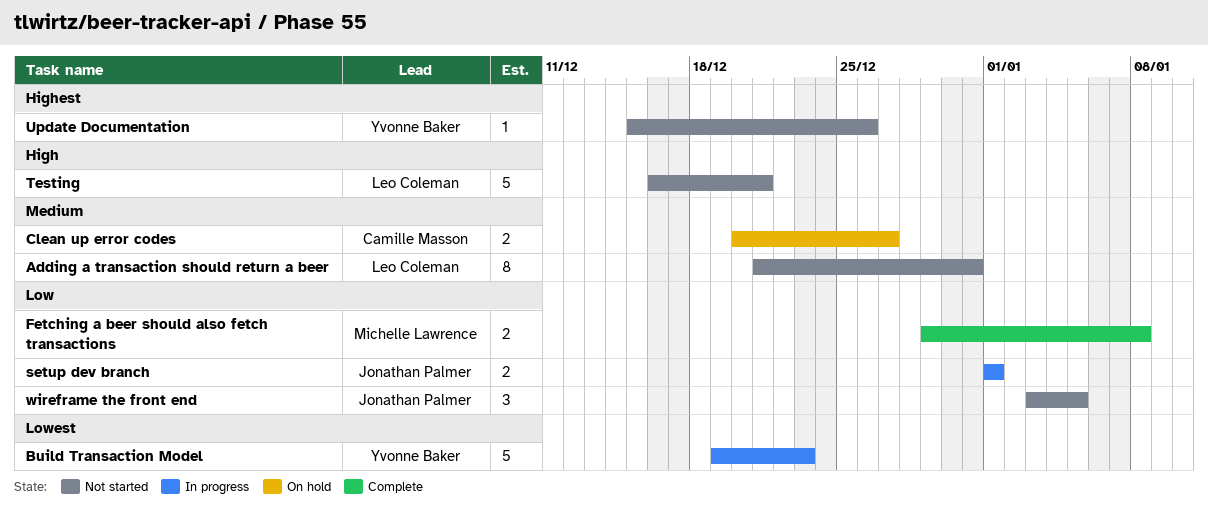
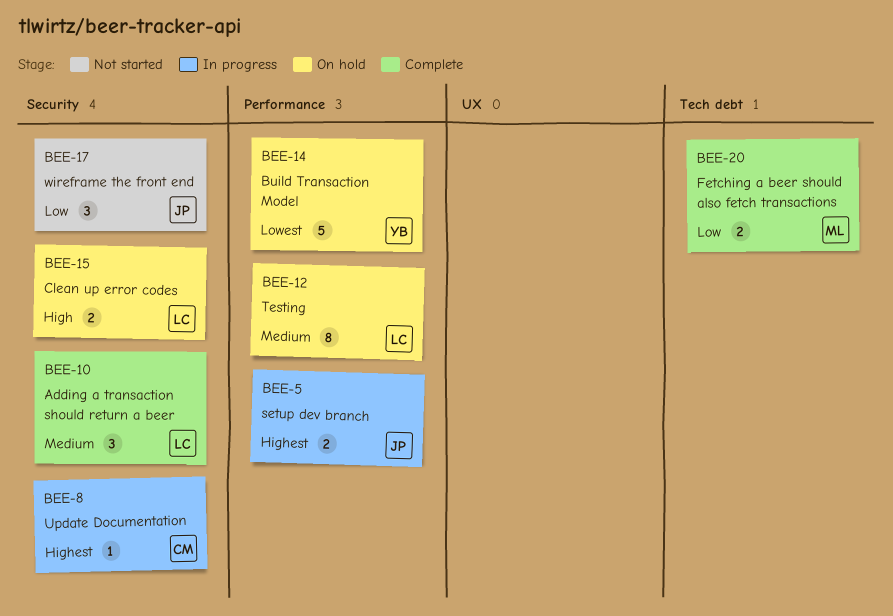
Adding a transaction should return a beer, status: Not started -> Complete
Adding a transaction should return a beer, estimate: 8 -> 3
Build Transaction Model, status: In progress -> On hold
Clean up error codes, owner: Camille Masson -> Leo Coleman
Clean up error codes, priority: Medium -> High
setup dev branch, priority: Low -> Highest
Testing, status: Not started -> On hold
Testing, priority: High -> Medium
Testing, estimate: 5 -> 8
Update Documentation, status: Not started -> In progress
Update Documentation, owner: Yvonne Baker -> Camille Masson

